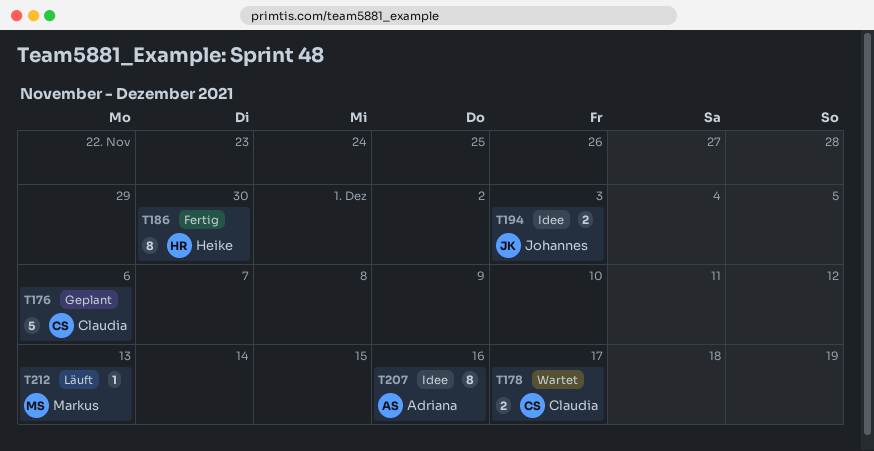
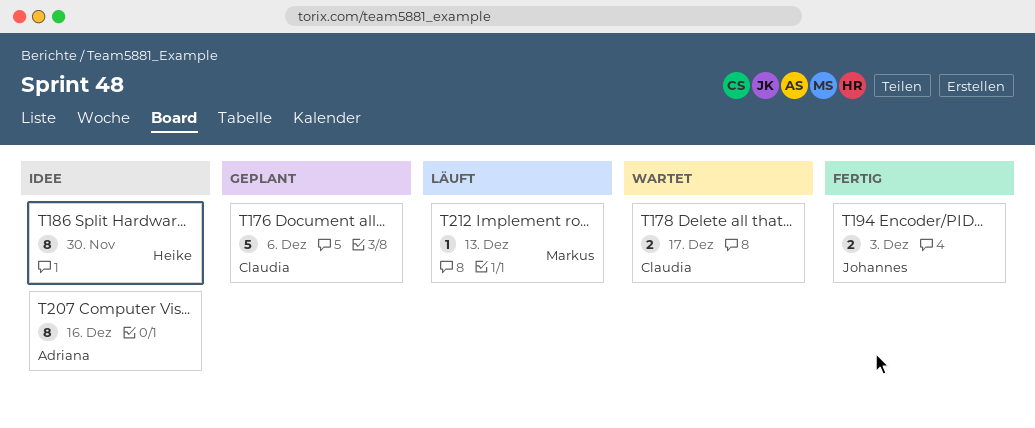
T186, status: Fertig -> Idee
T194, status: Idee -> Fertig

